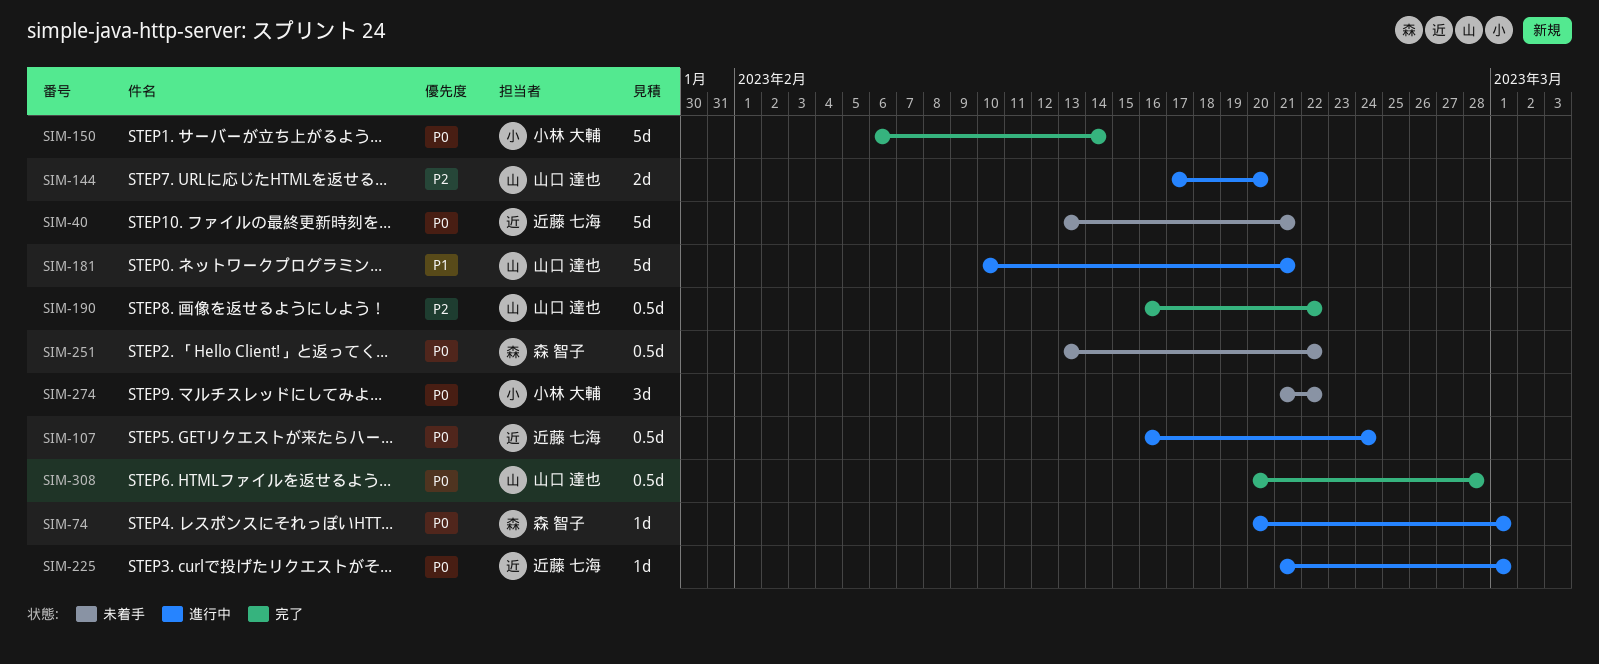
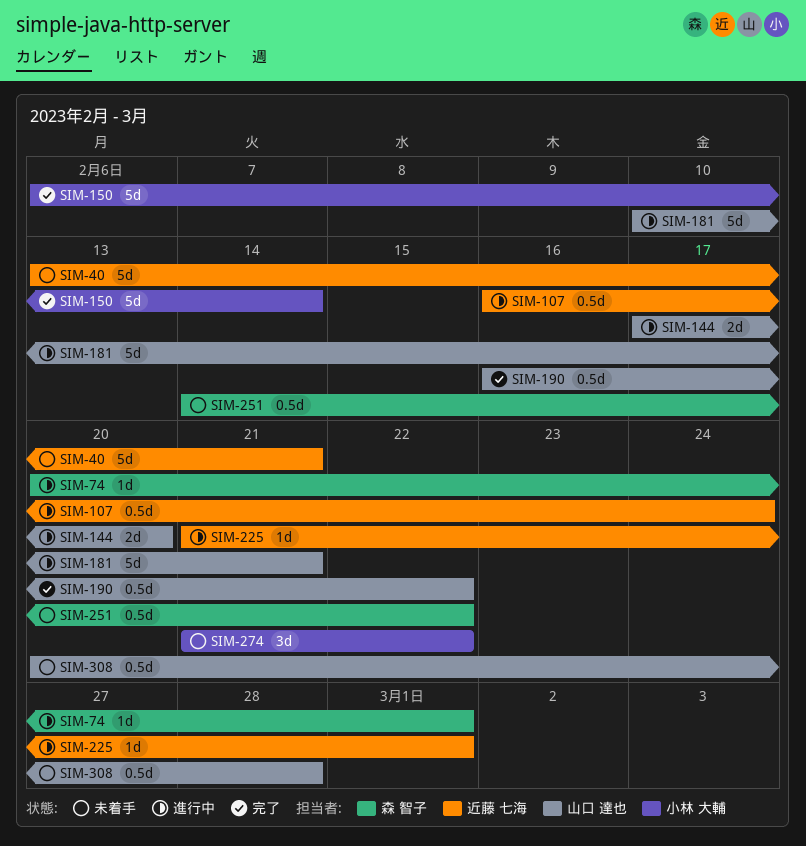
SIM-251, start: Feb 13 -> Feb 14
SIM-308, status: 完了 -> 未着手

